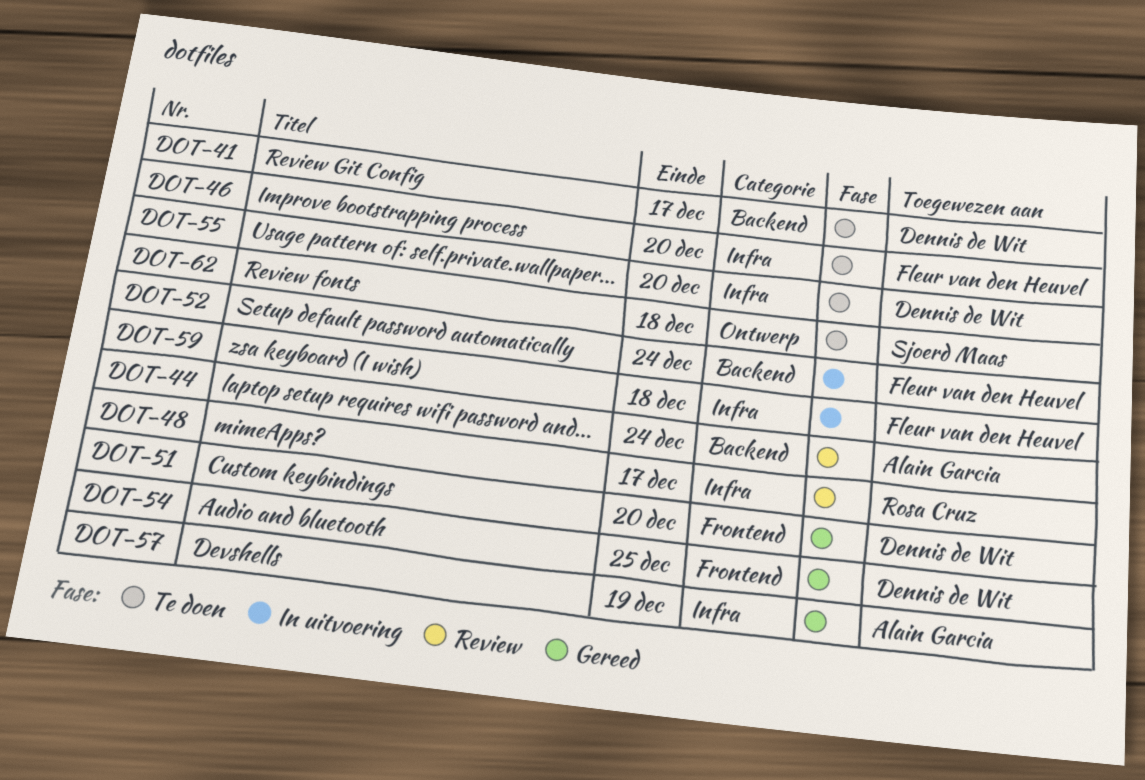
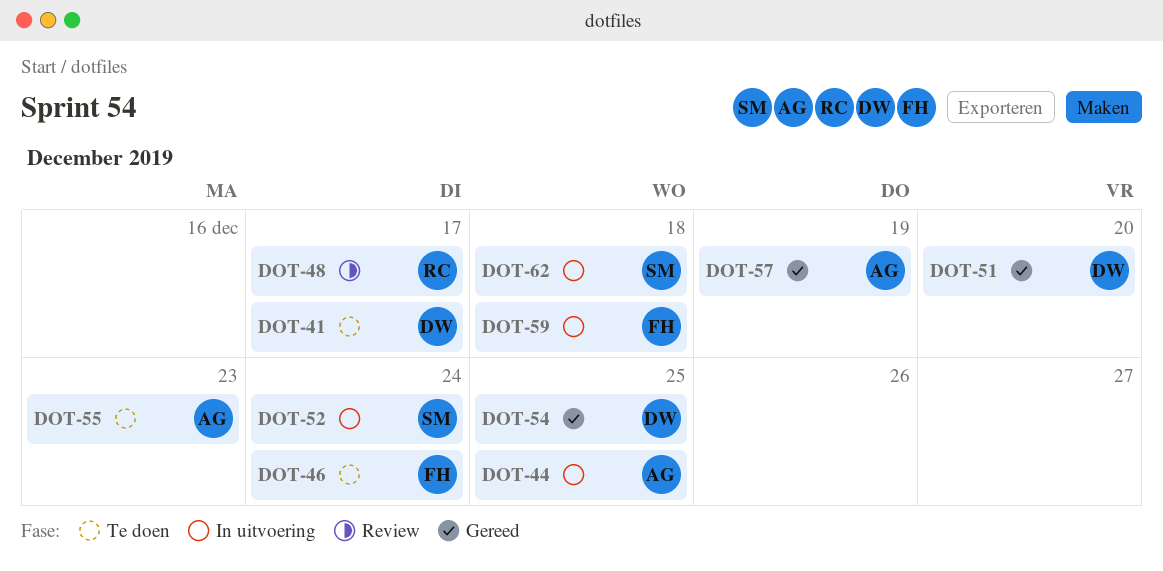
DOT-44, status: Review -> In uitvoering
DOT-44, due: Dec 24 -> Dec 25
DOT-46, due: Dec 20 -> Dec 24
DOT-52, owner: Fleur van den Heuvel -> Sjoerd Maas
DOT-55, owner: Dennis de Wit -> Alain Garcia
DOT-55, due: Dec 20 -> Dec 23
DOT-62, status: Te doen -> In uitvoering

